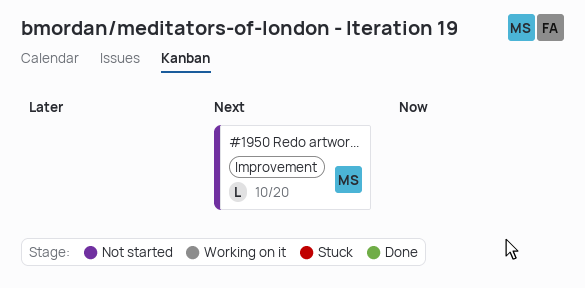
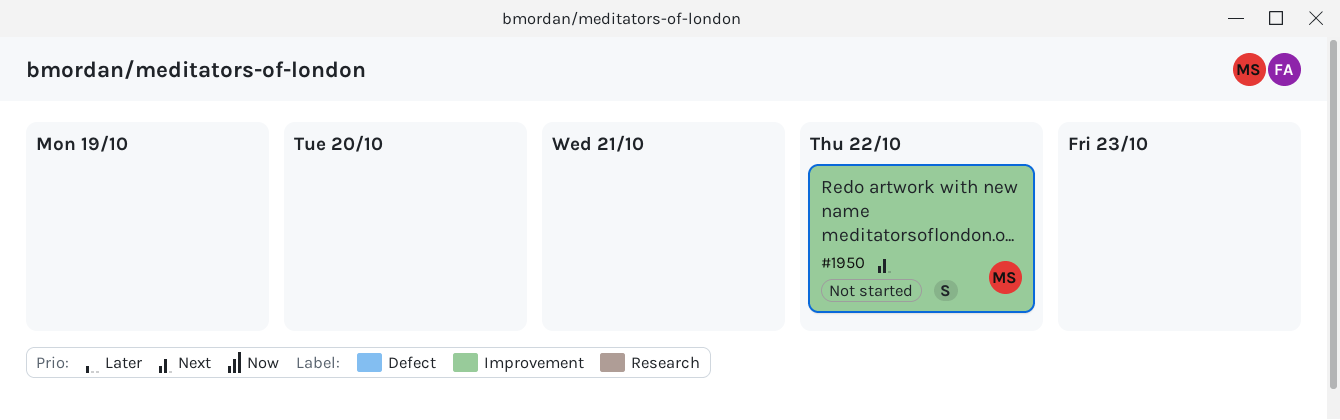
#1950, estimate: L -> S
#1950, due: Oct 20 -> Oct 22

